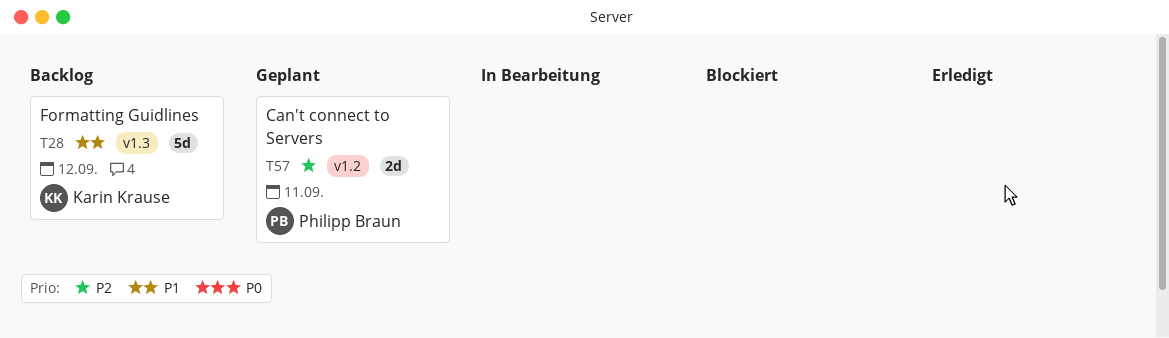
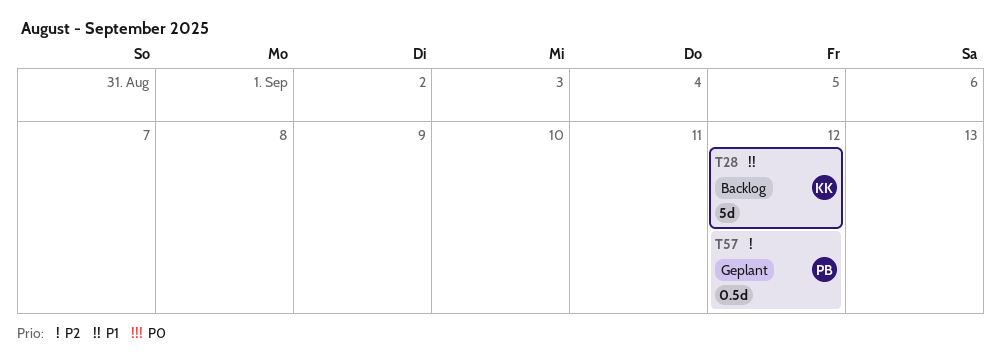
T57, estimate: 2d -> 0.5d
T57, due: Sep 11 -> Sep 12

